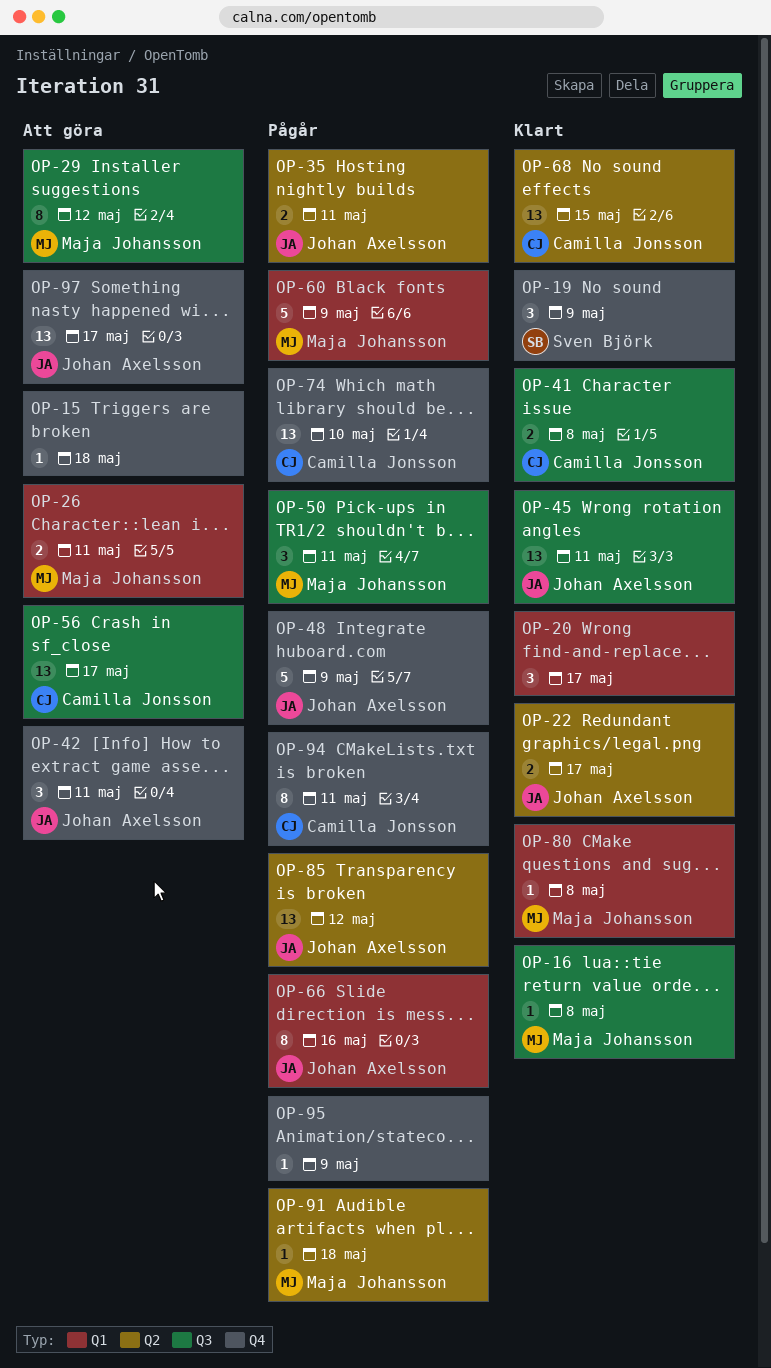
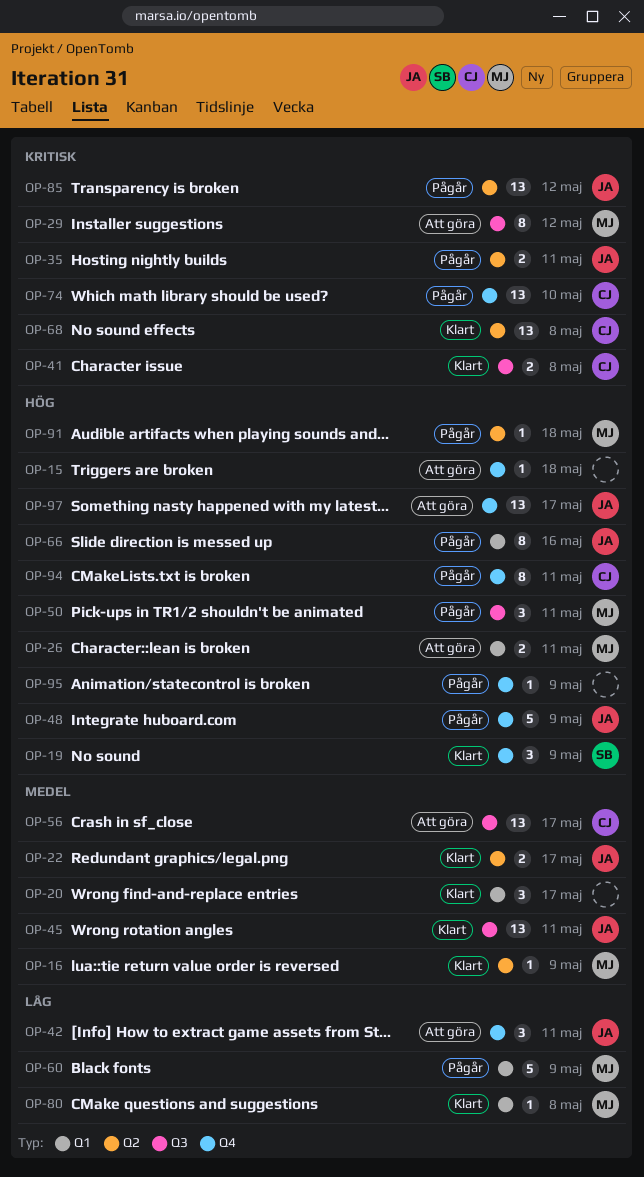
OP-16, label: Q3 -> Q2
OP-16, due: May 8 -> May 9
OP-68, due: May 15 -> May 8

